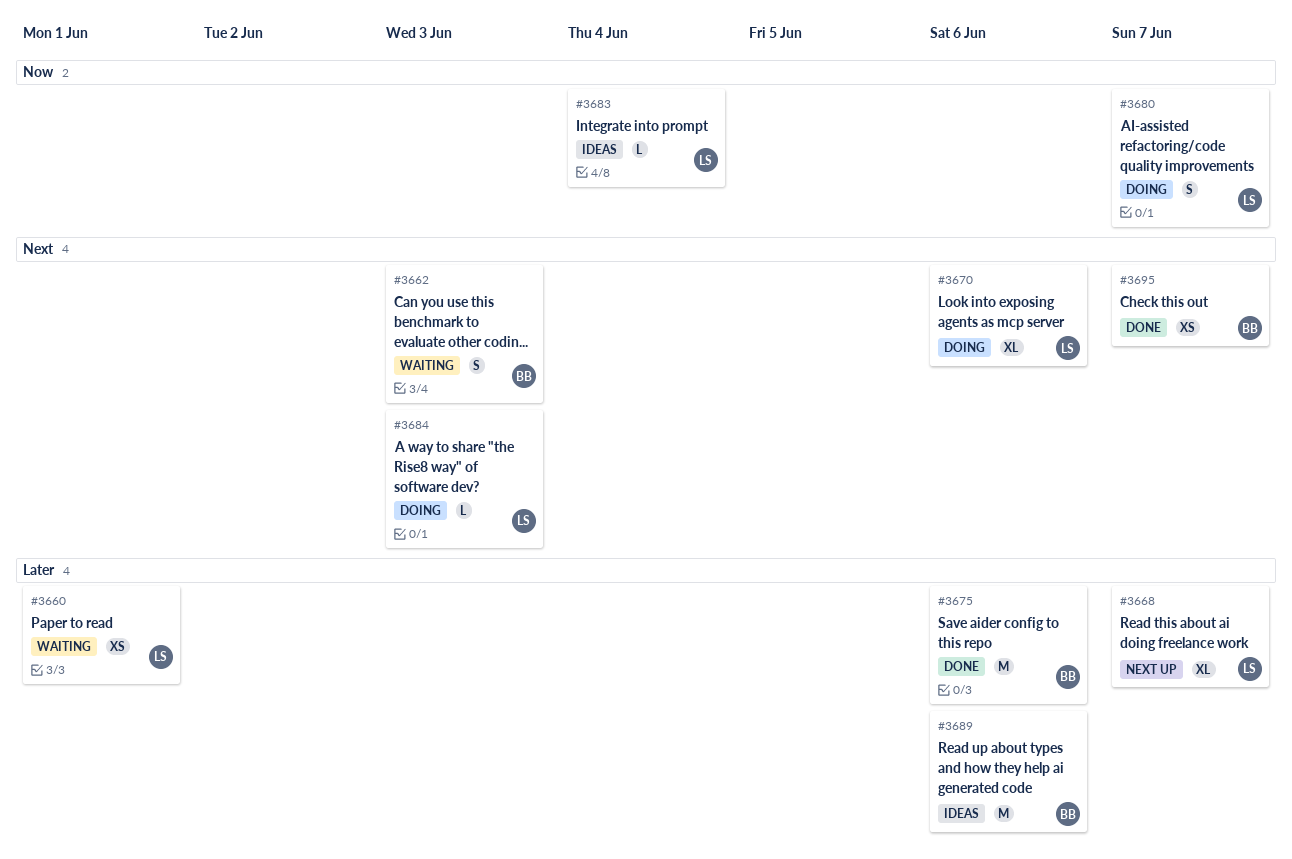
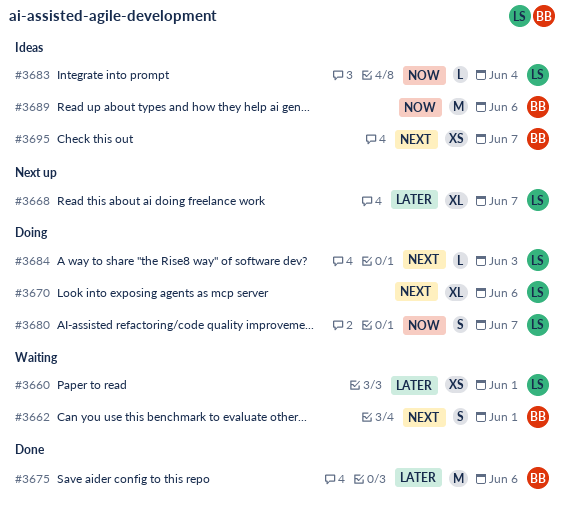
#3662, due: Jun 3 -> Jun 1
#3689, priority: Later -> Now
#3695, status: Done -> Ideas

